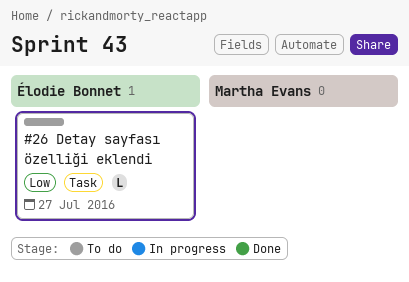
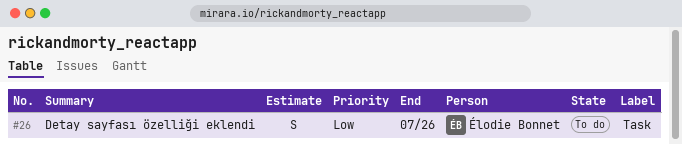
#26, estimate: L -> S
#26, due: Jul 27 -> Jul 26

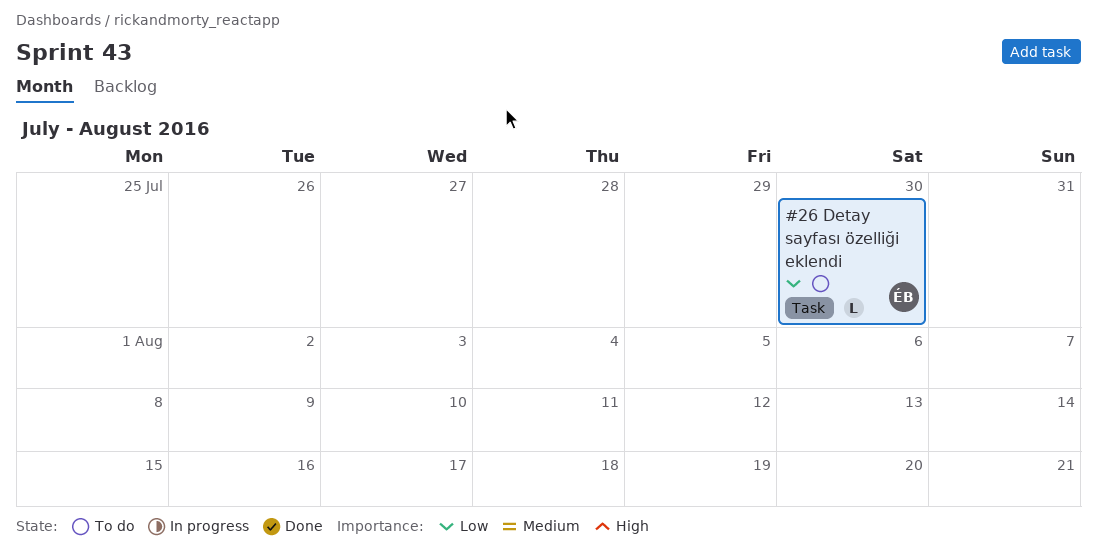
#26, estimate: S -> L
#26, due: Jul 26 -> Jul 30

